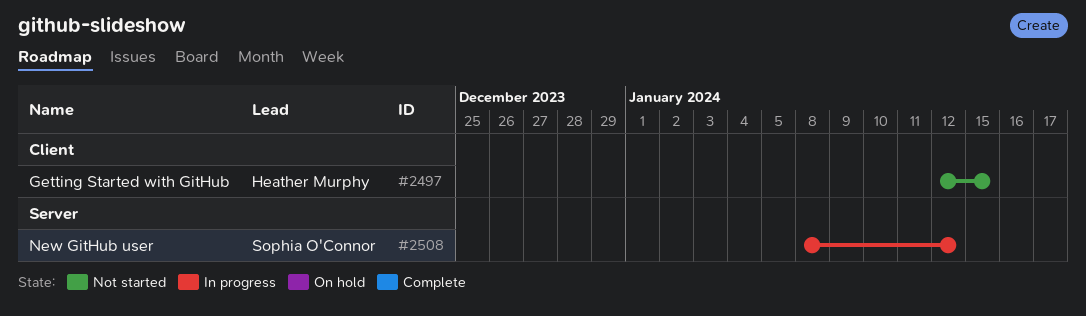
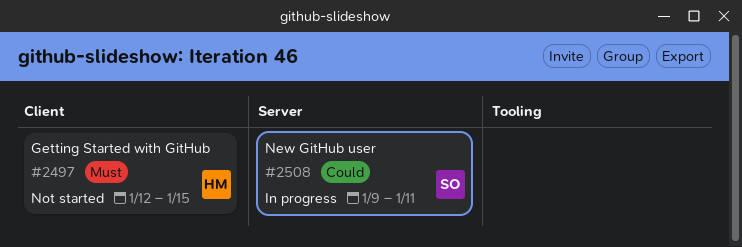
#2508, start: Jan 8 -> Jan 9
#2508, due: Jan 12 -> Jan 11

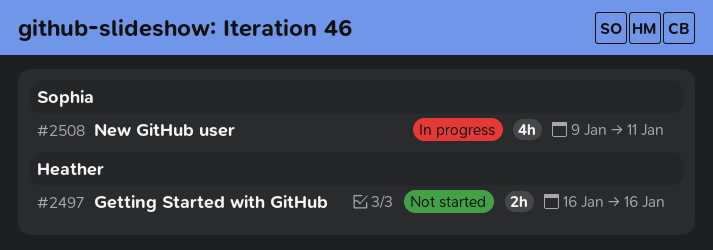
#2497, start: Jan 12 -> Jan 16
#2497, due: Jan 15 -> Jan 16

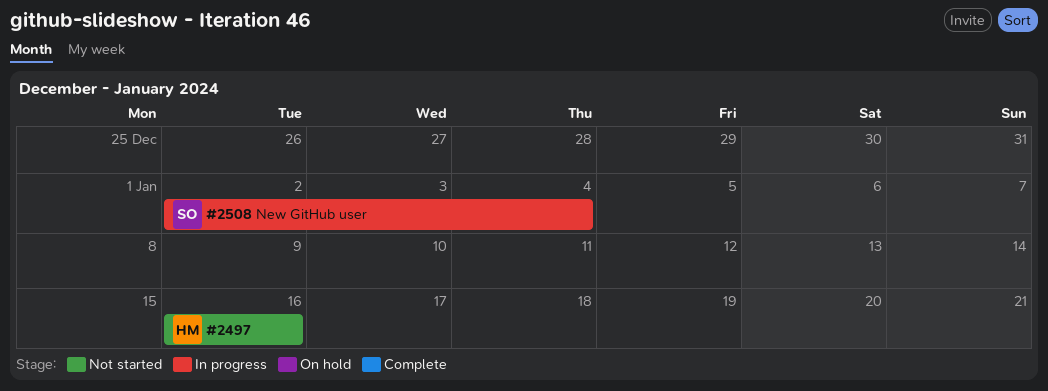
#2508, start: Jan 9 -> Jan 2
#2508, due: Jan 11 -> Jan 4

